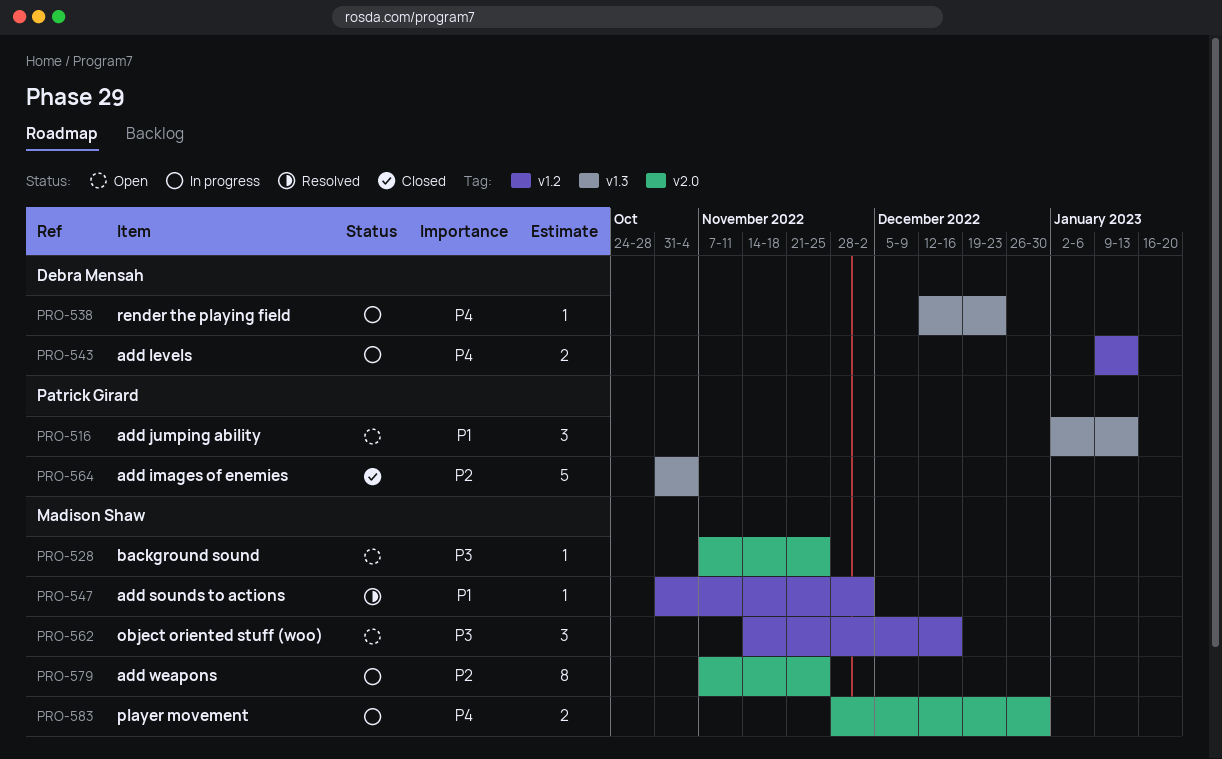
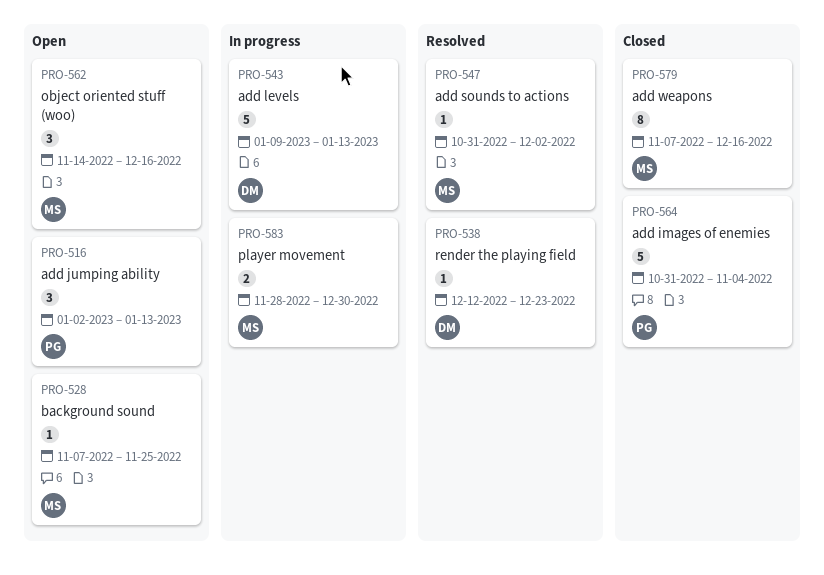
PRO-538, status: In progress -> Resolved
PRO-543, estimate: 2 -> 5
PRO-579, status: In progress -> Closed
PRO-579, due: Nov 25 -> Dec 16

